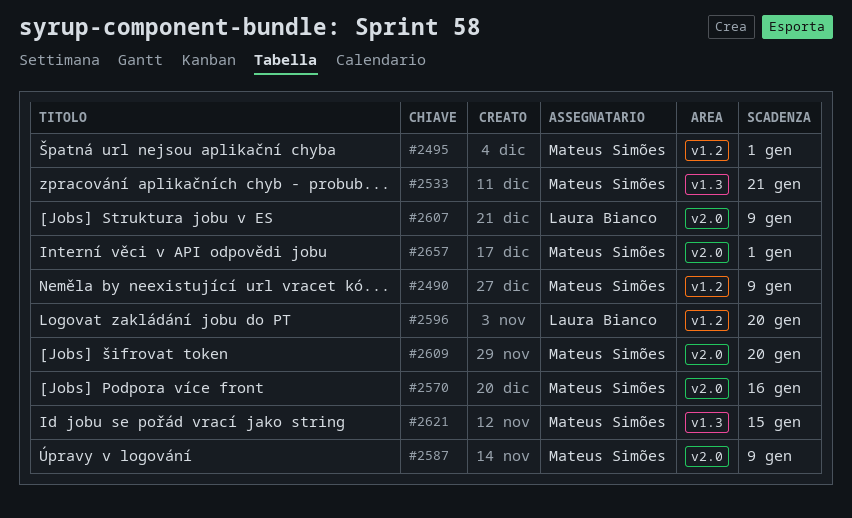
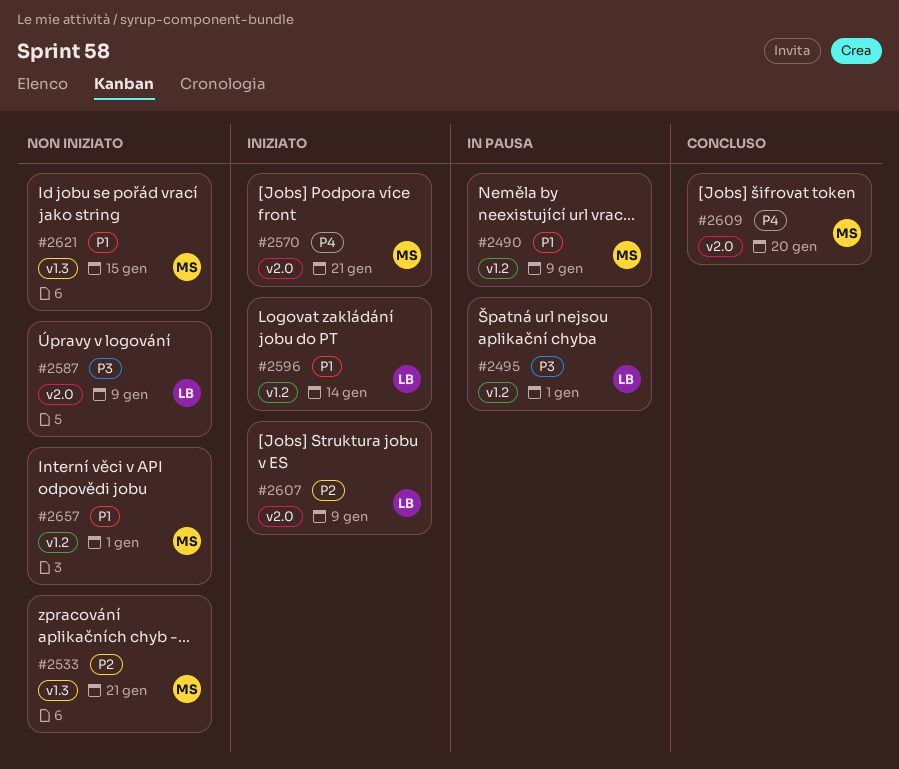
#2495, owner: Mateus Simões -> Laura Bianco
#2570, due: Jan 16 -> Jan 21
#2587, owner: Mateus Simões -> Laura Bianco
#2596, due: Jan 20 -> Jan 14
#2657, label: v2.0 -> v1.2

